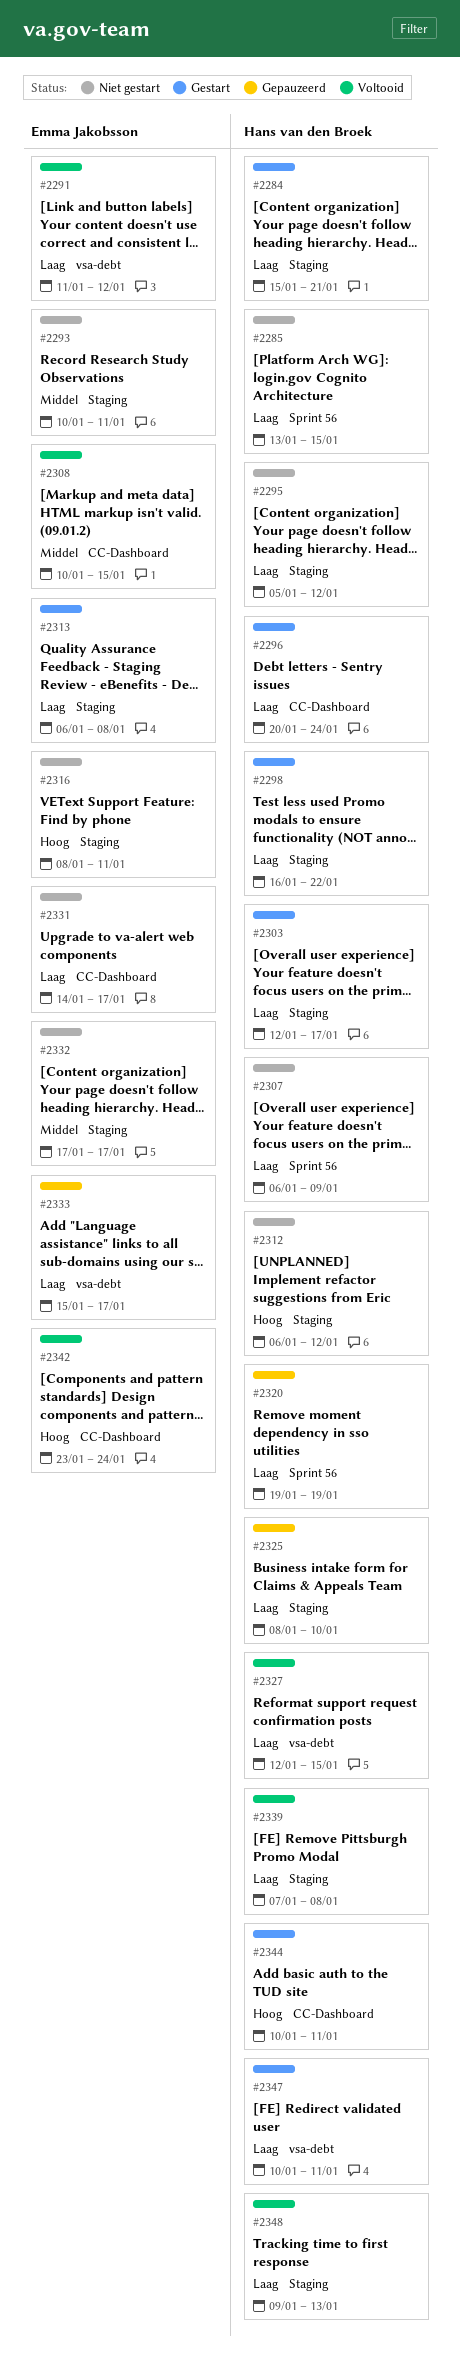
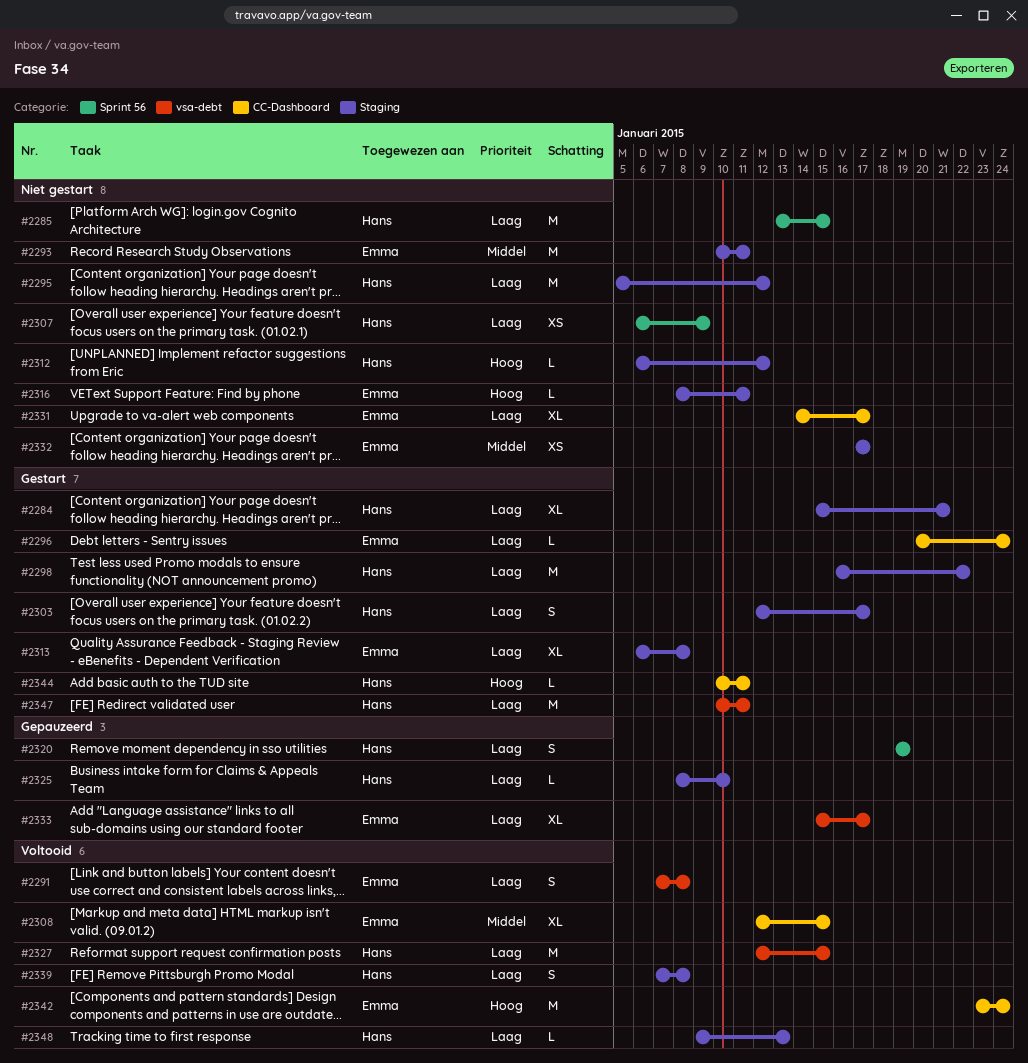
#2291, start: Jan 11 -> Jan 7
#2291, due: Jan 12 -> Jan 8
#2296, owner: Hans van den Broek -> Emma Jakobsson
#2308, start: Jan 10 -> Jan 12

